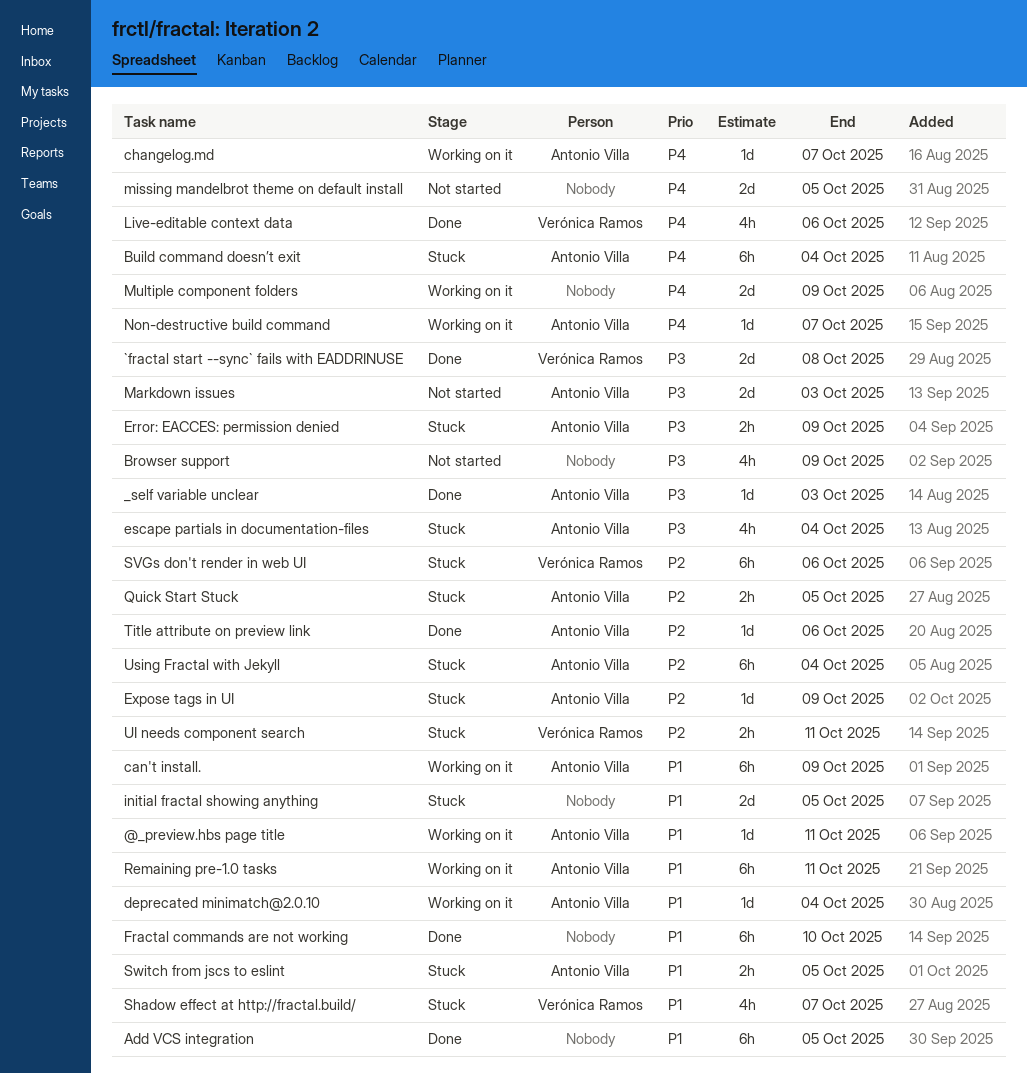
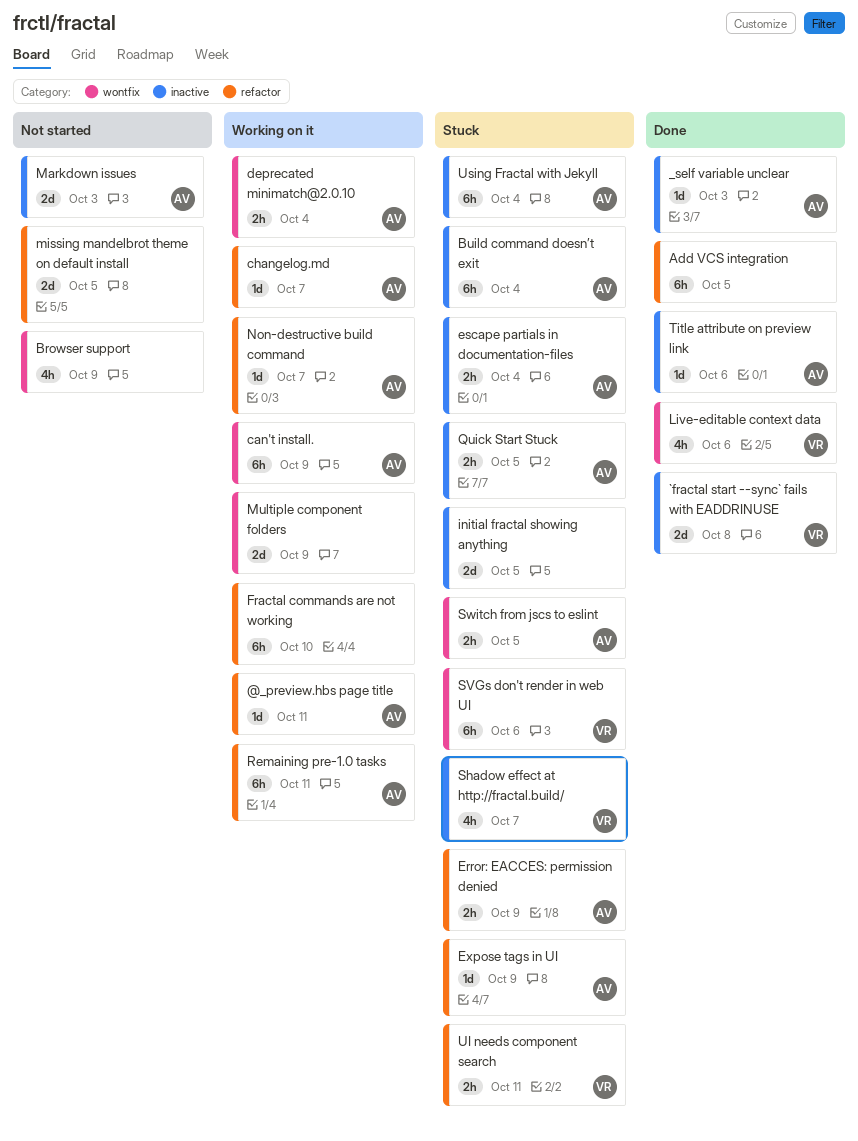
deprecated minimatch@2.0.10, estimate: 1d -> 2h
escape partials in documentation-files, estimate: 4h -> 2h
Fractal commands are not working, status: Done -> Working on it

